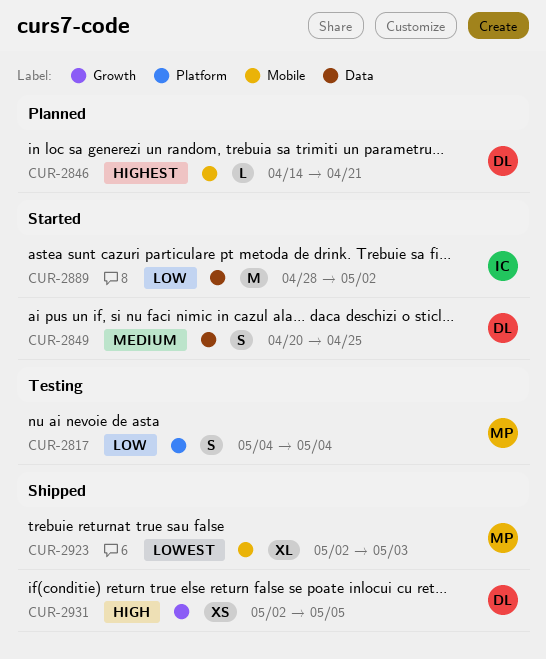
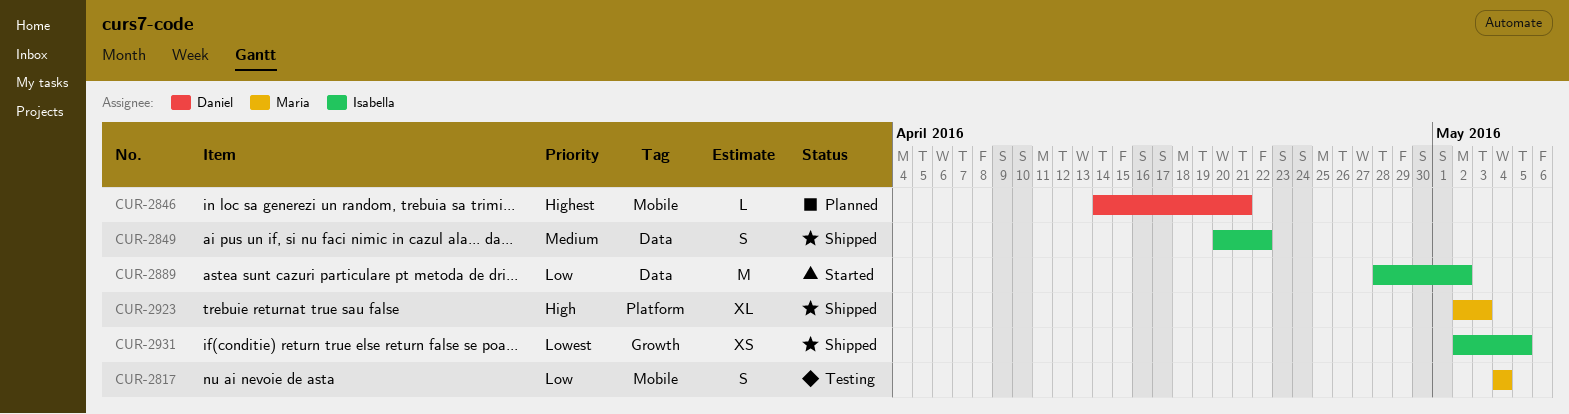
CUR-2817, label: Platform -> Mobile
CUR-2849, status: Started -> Shipped
CUR-2849, owner: Daniel -> Isabella
CUR-2849, due: Apr 25 -> Apr 22
CUR-2923, priority: Lowest -> High
CUR-2923, label: Mobile -> Platform
CUR-2931, owner: Daniel -> Isabella
CUR-2931, priority: High -> Lowest

